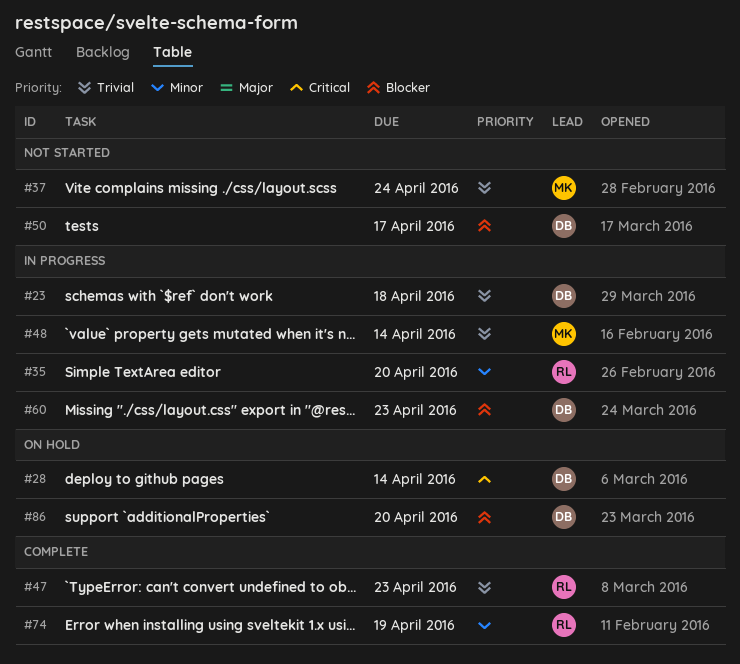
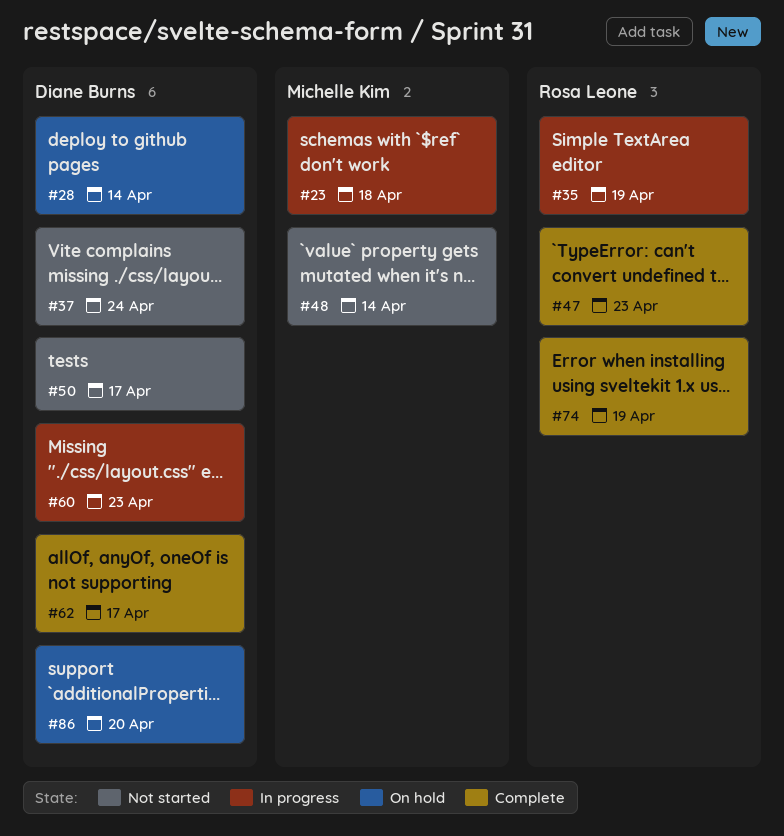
#23, owner: Diane Burns -> Michelle Kim
#35, due: Apr 20 -> Apr 19
#37, owner: Michelle Kim -> Diane Burns
#48, status: In progress -> Not started
#62: none -> present

